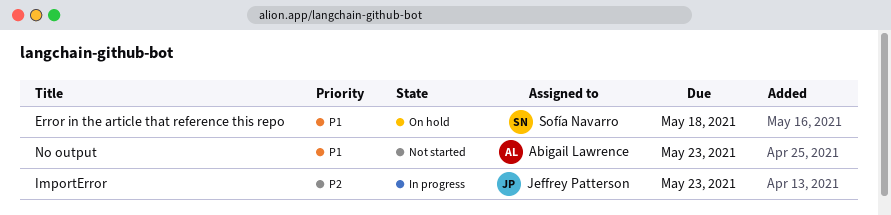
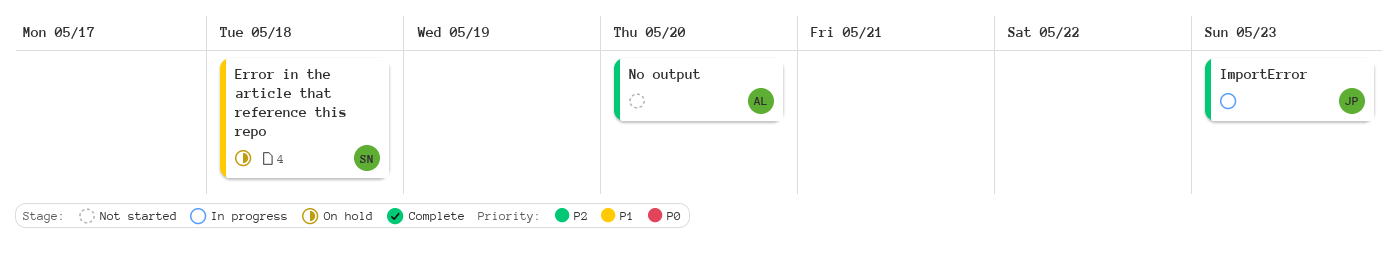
No output, priority: P1 -> P2
No output, due: May 23 -> May 20

